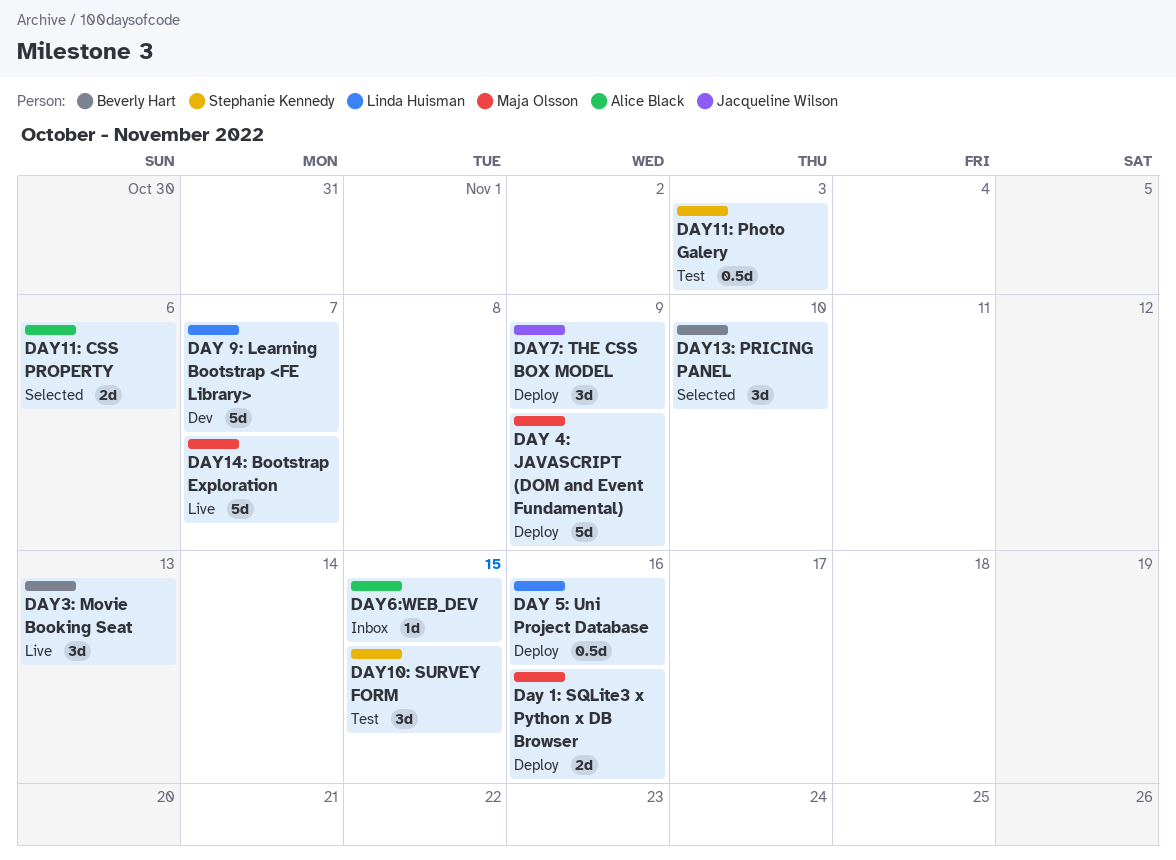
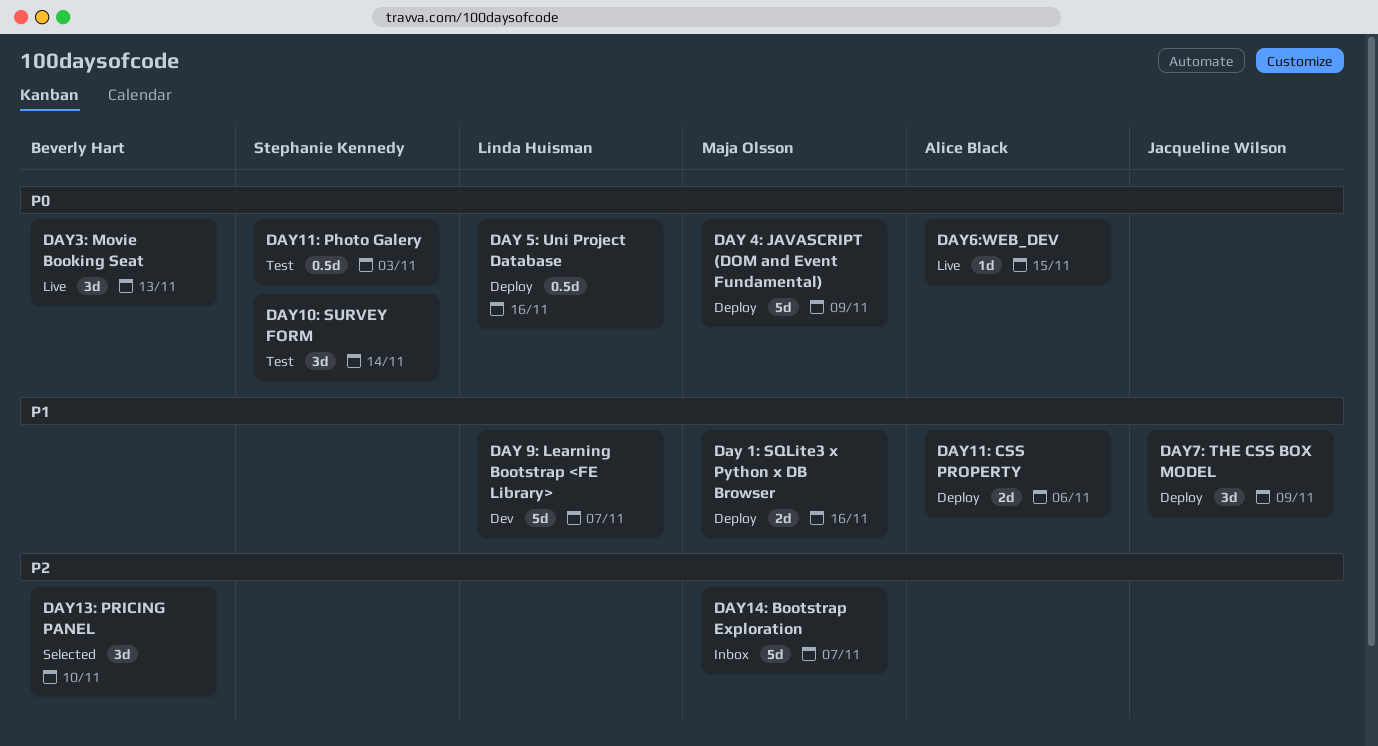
DAY10: SURVEY FORM, due: Nov 15 -> Nov 14
DAY11: CSS PROPERTY, status: Selected -> Deploy
DAY14: Bootstrap Exploration, status: Live -> Inbox
DAY6:WEB_DEV, status: Inbox -> Live

